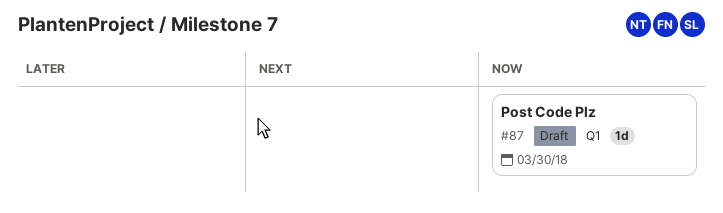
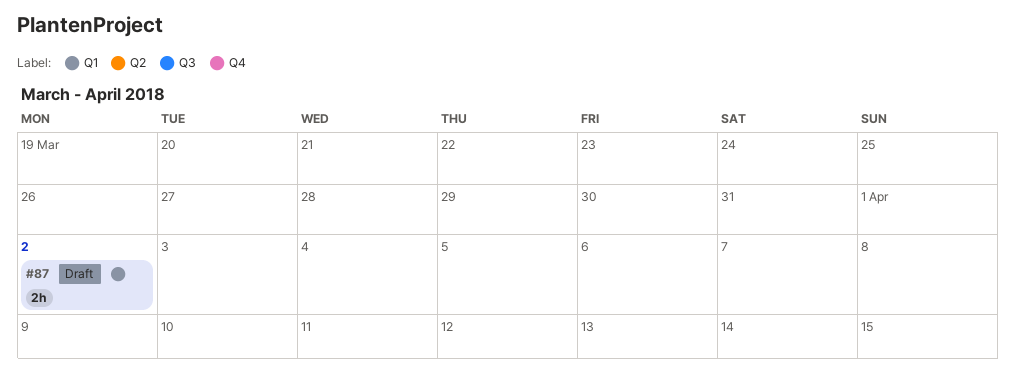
#87, estimate: 1d -> 2h
#87, due: Mar 30 -> Apr 2

